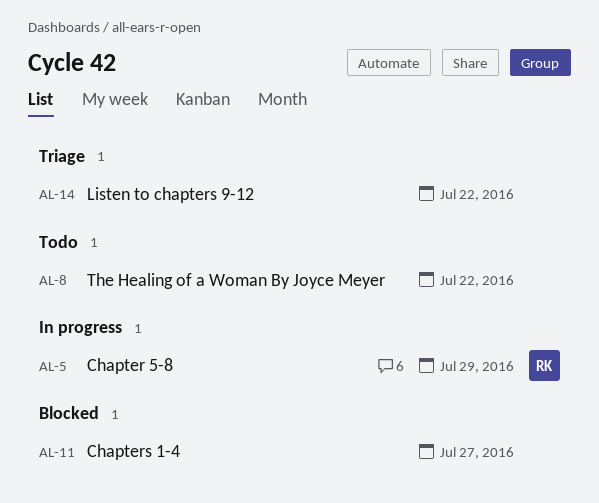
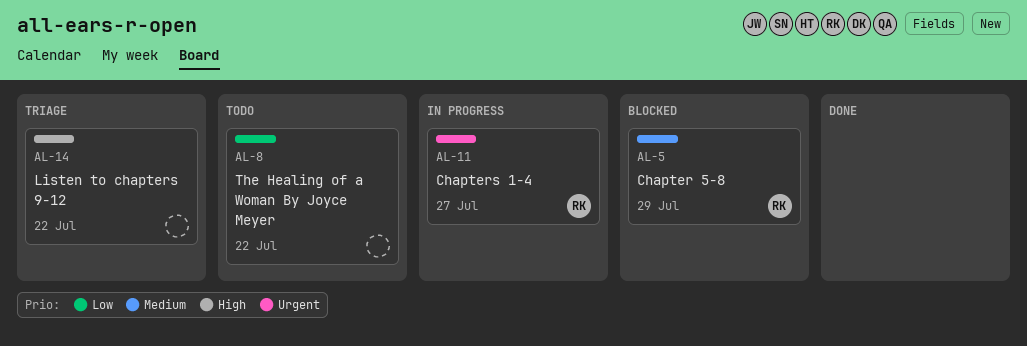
AL-5, status: In progress -> Blocked
AL-11, status: Blocked -> In progress
AL-11, owner: none -> RK

